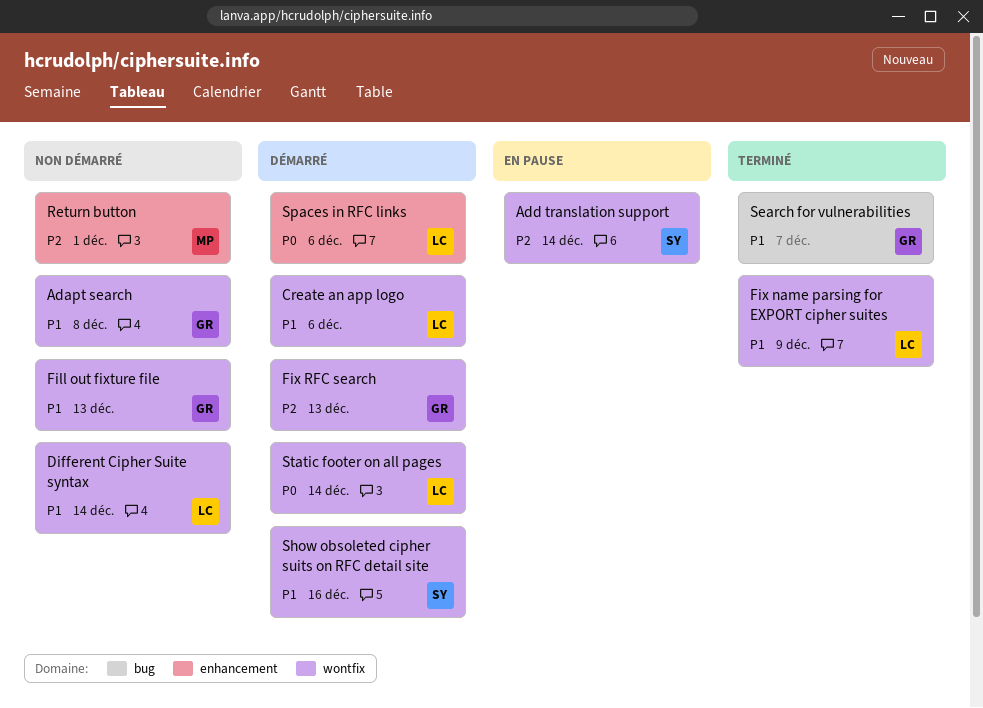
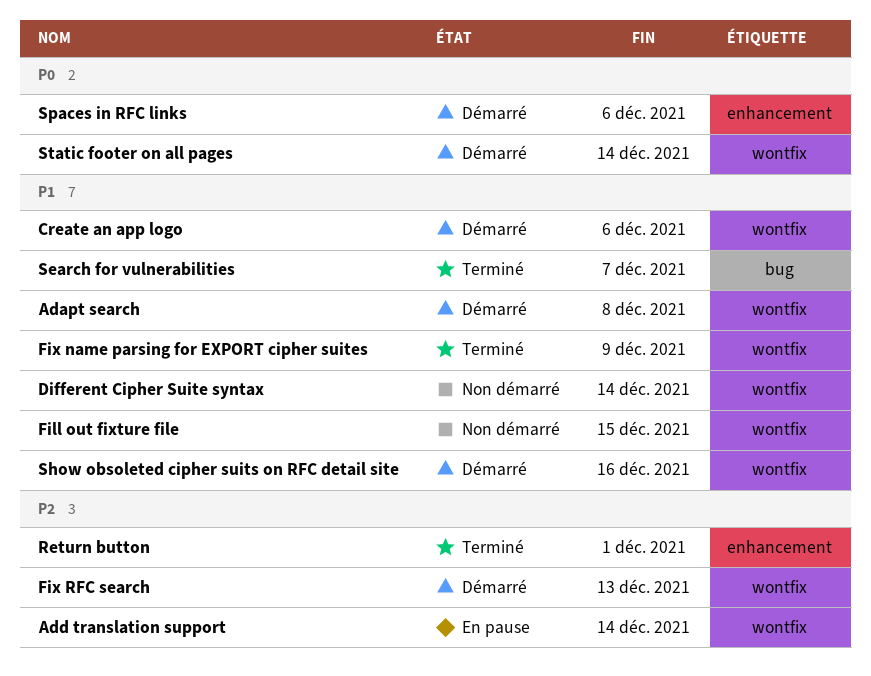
Adapt search, status: Non démarré -> Démarré
Fill out fixture file, due: Dec 13 -> Dec 15
Return button, status: Non démarré -> Terminé

